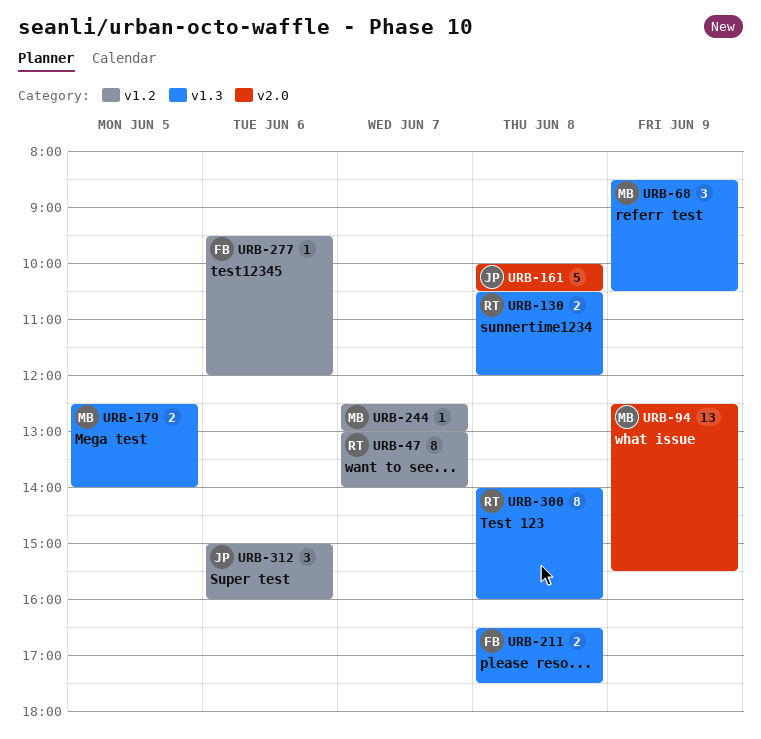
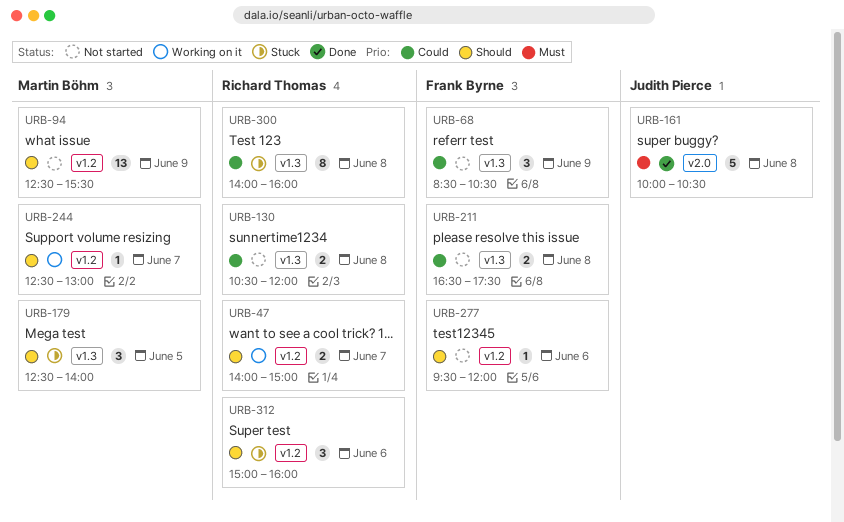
URB-47, estimate: 8 -> 2
URB-47, begins: 13:00 -> 14:00
URB-47, ends: 14:00 -> 15:00
URB-68, owner: Martin Böhm -> Frank Byrne
URB-94, label: v2.0 -> v1.2
URB-179, estimate: 2 -> 3
URB-312, owner: Judith Pierce -> Richard Thomas

